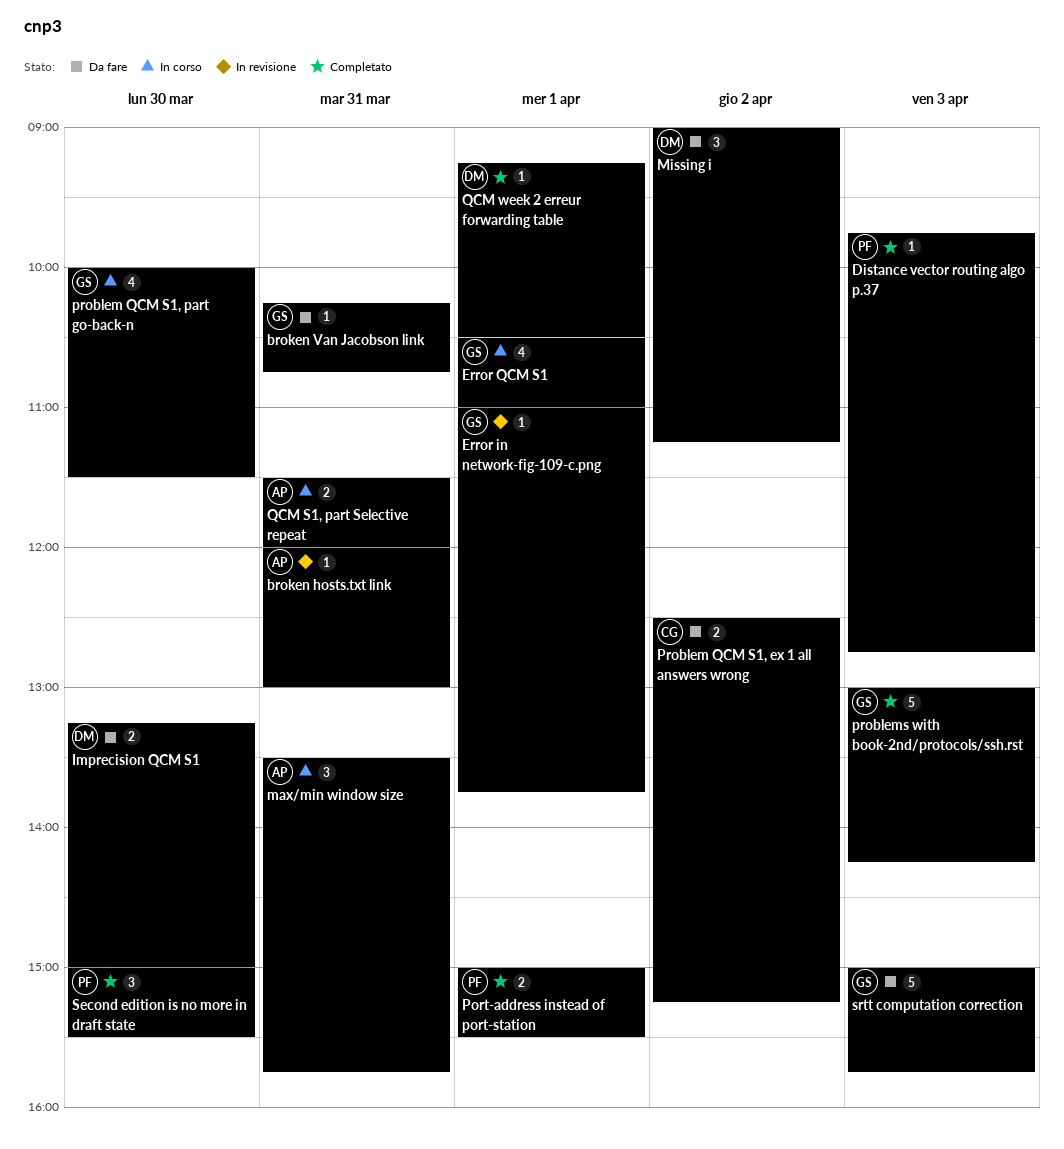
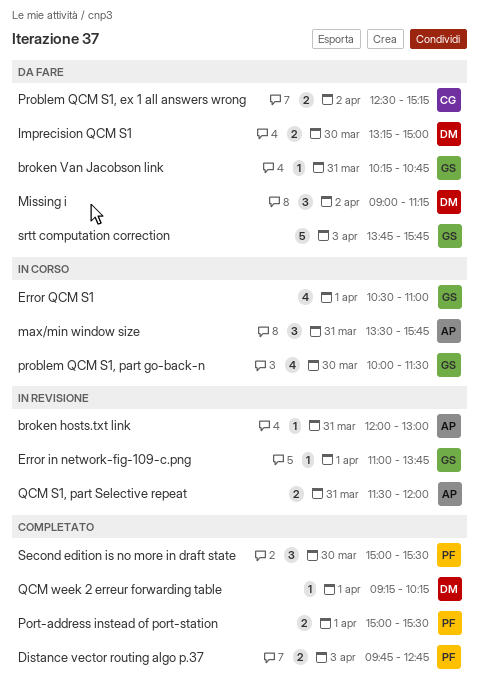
Distance vector routing algo p.37, estimate: 1 -> 2
problems with book-2nd/protocols/ssh.rst: present -> none
QCM S1, part Selective repeat, status: In corso -> In revisione
QCM week 2 erreur forwarding table, ends: 10:30 -> 10:15
srtt computation correction, begins: 15:00 -> 13:45

